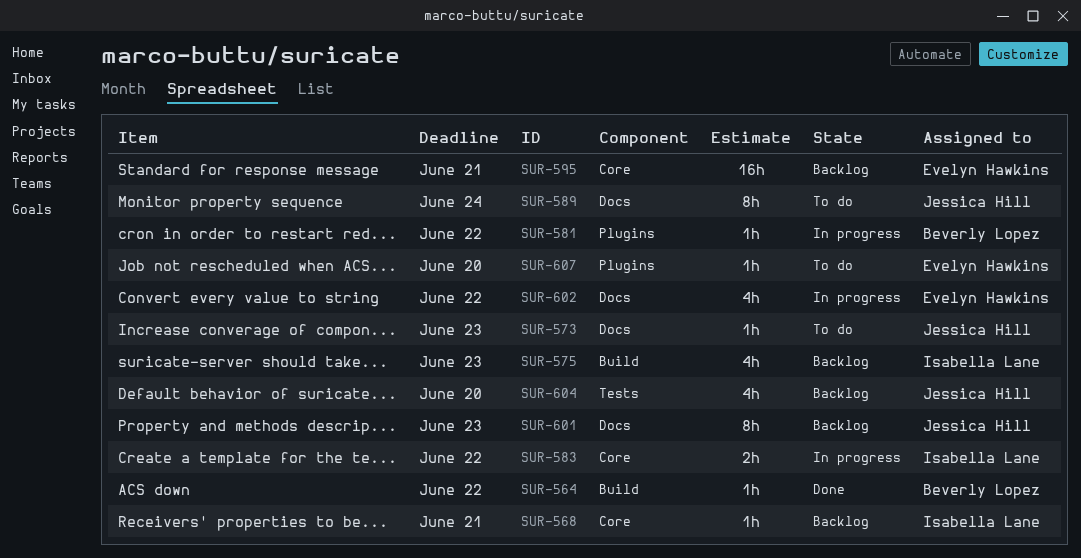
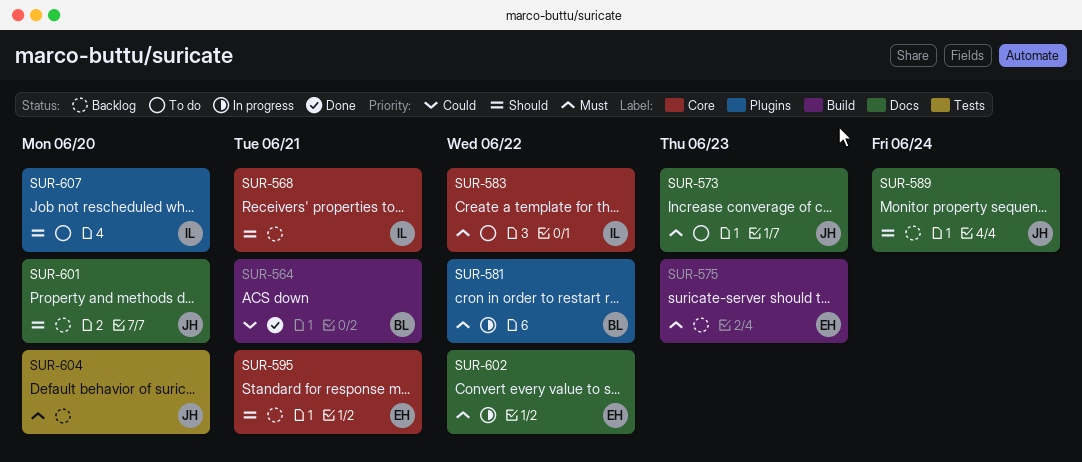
SUR-564, due: Jun 22 -> Jun 21
SUR-575, owner: Isabella Lane -> Evelyn Hawkins
SUR-583, status: In progress -> To do
SUR-589, status: To do -> Backlog
SUR-601, due: Jun 23 -> Jun 20
SUR-607, owner: Evelyn Hawkins -> Isabella Lane

